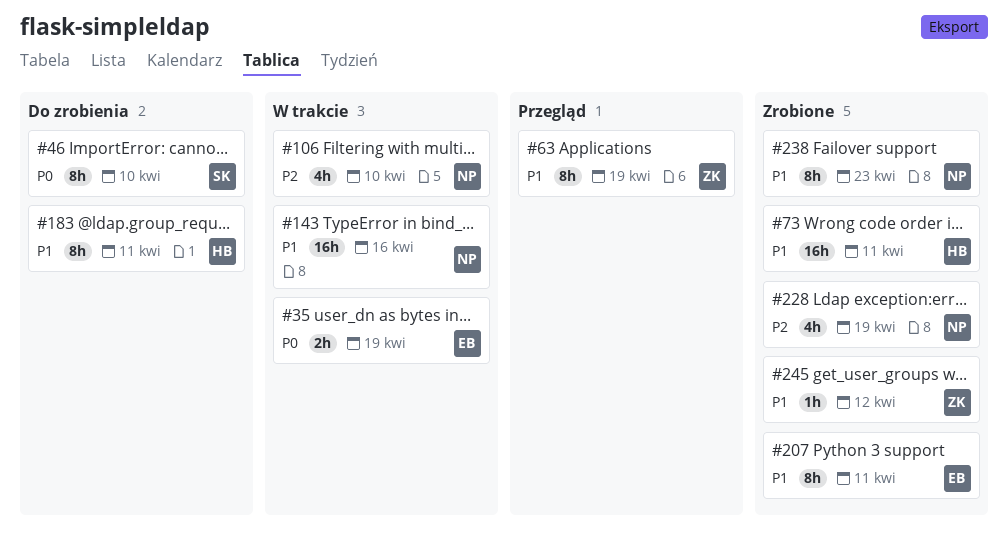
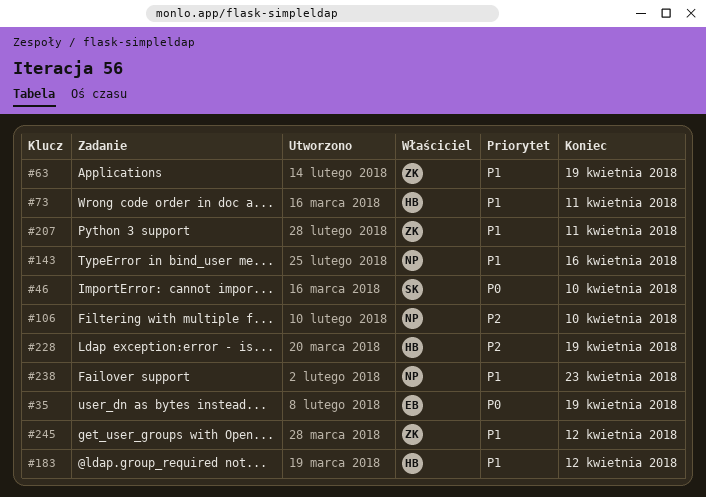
#183, due: Apr 11 -> Apr 12
#207, owner: EB -> ZK
#228, owner: NP -> HB

